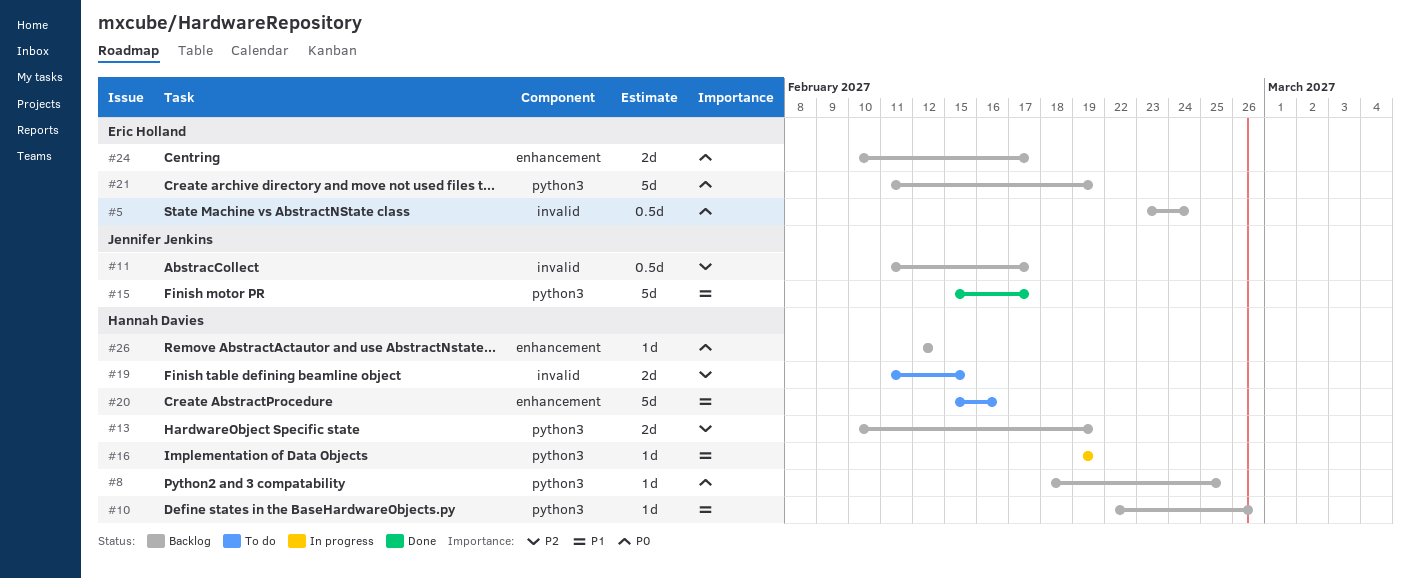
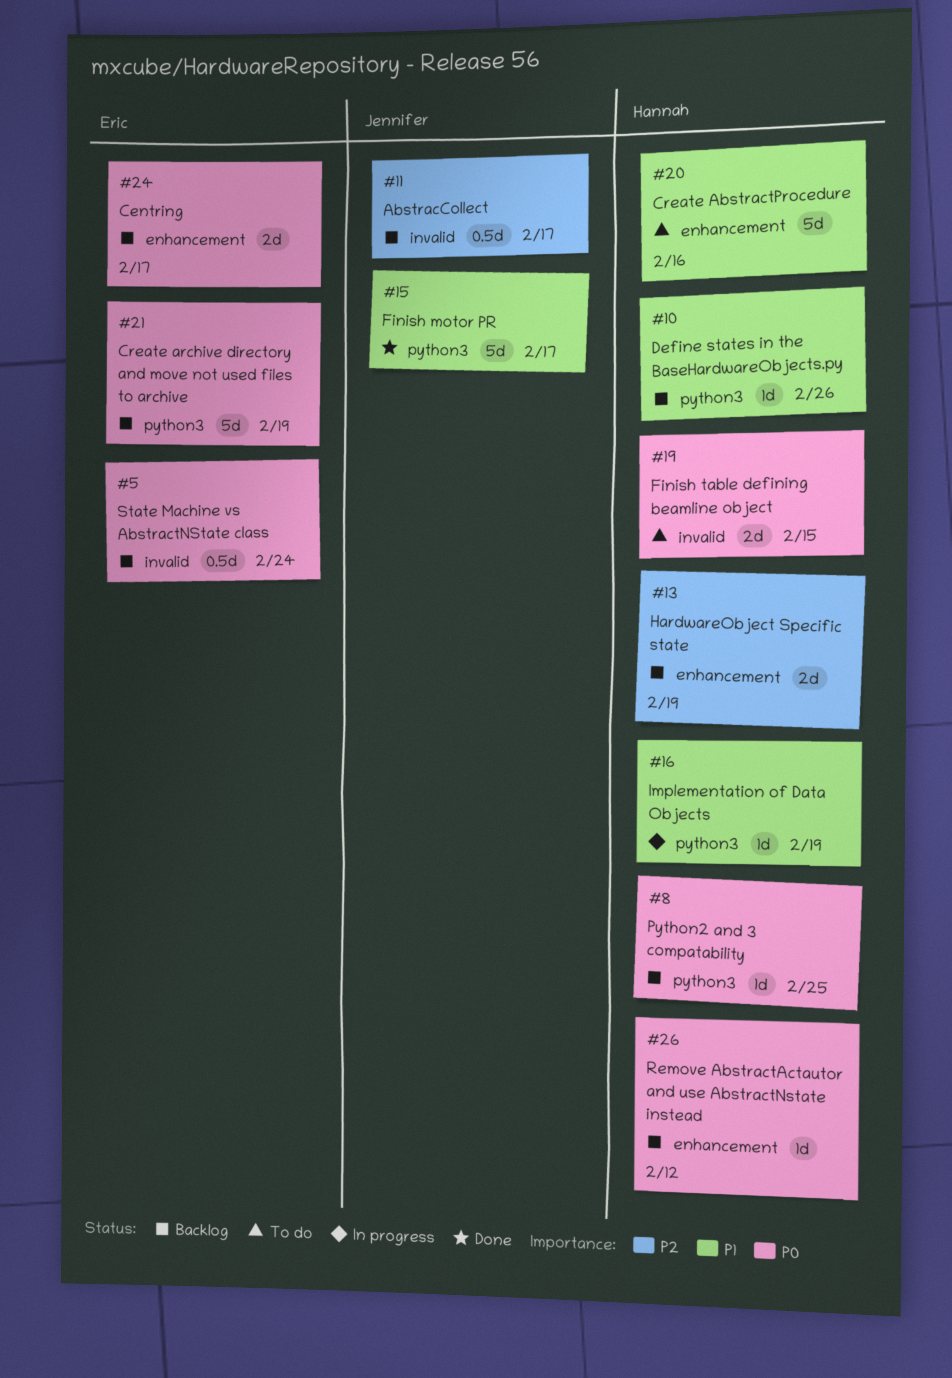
#13, label: python3 -> enhancement
#19, priority: P2 -> P0

